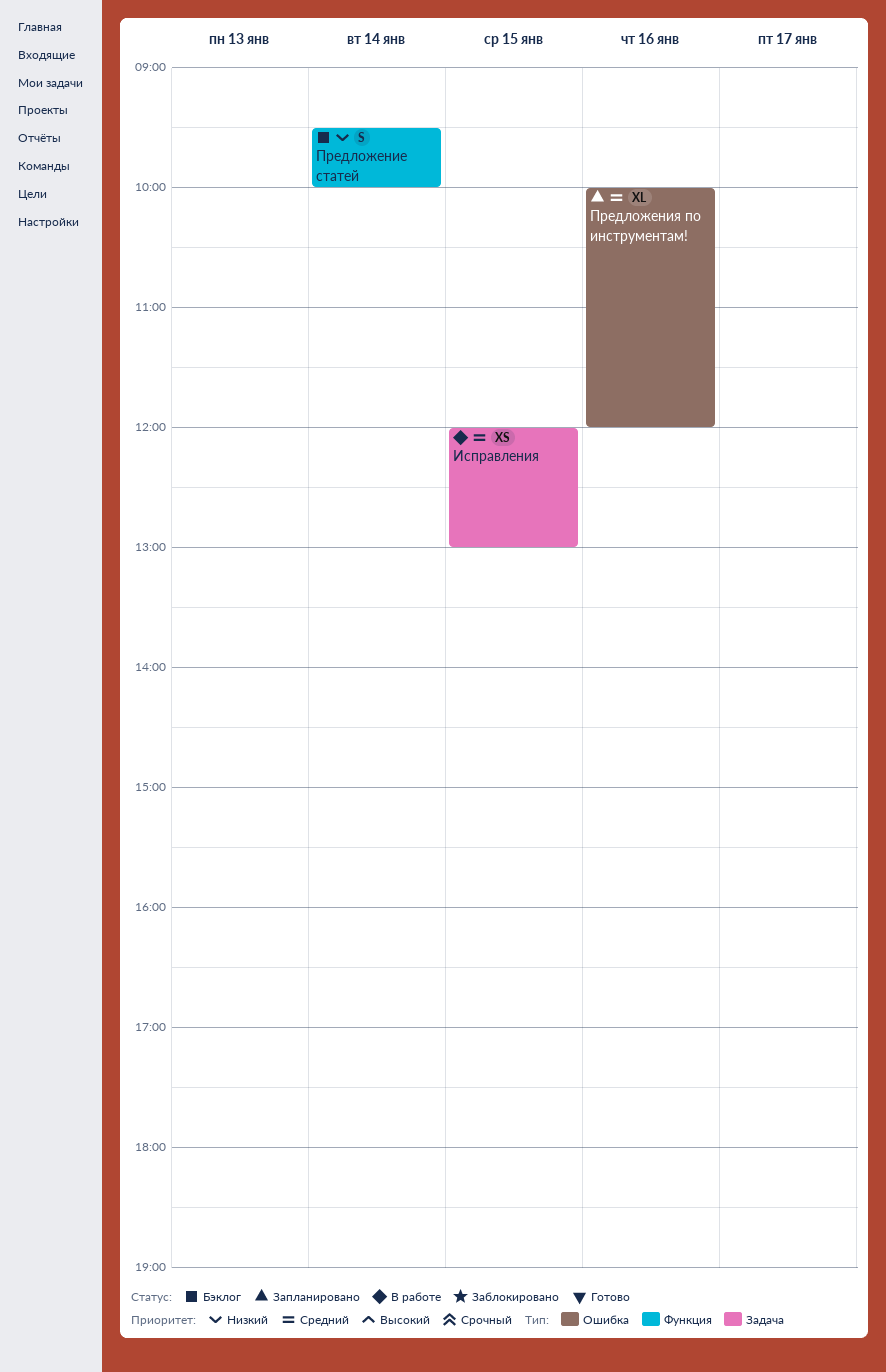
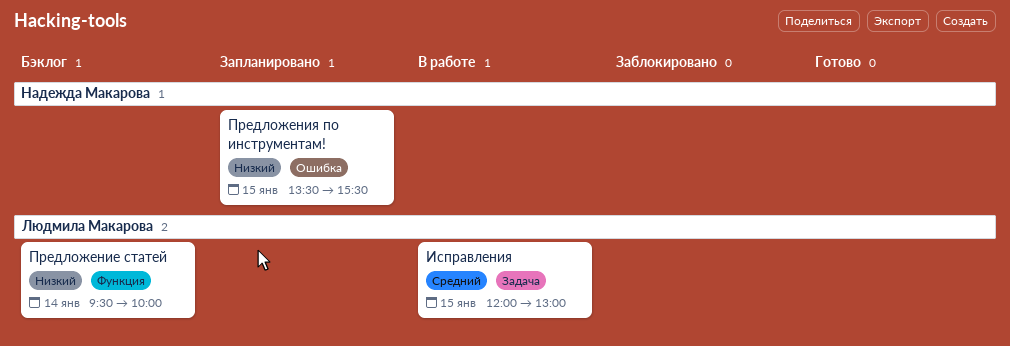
Предложения по инструментам!, priority: Средний -> Низкий
Предложения по инструментам!, day: Jan 16 -> Jan 15
Предложения по инструментам!, begins: 10:00 -> 13:30
Предложения по инструментам!, ends: 12:00 -> 15:30

